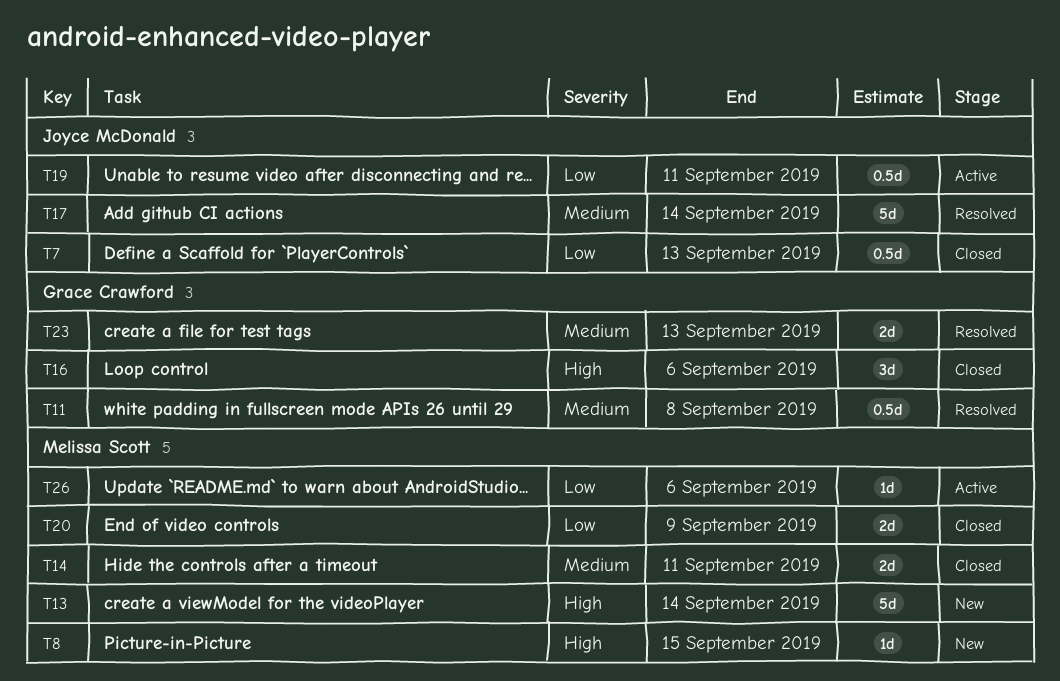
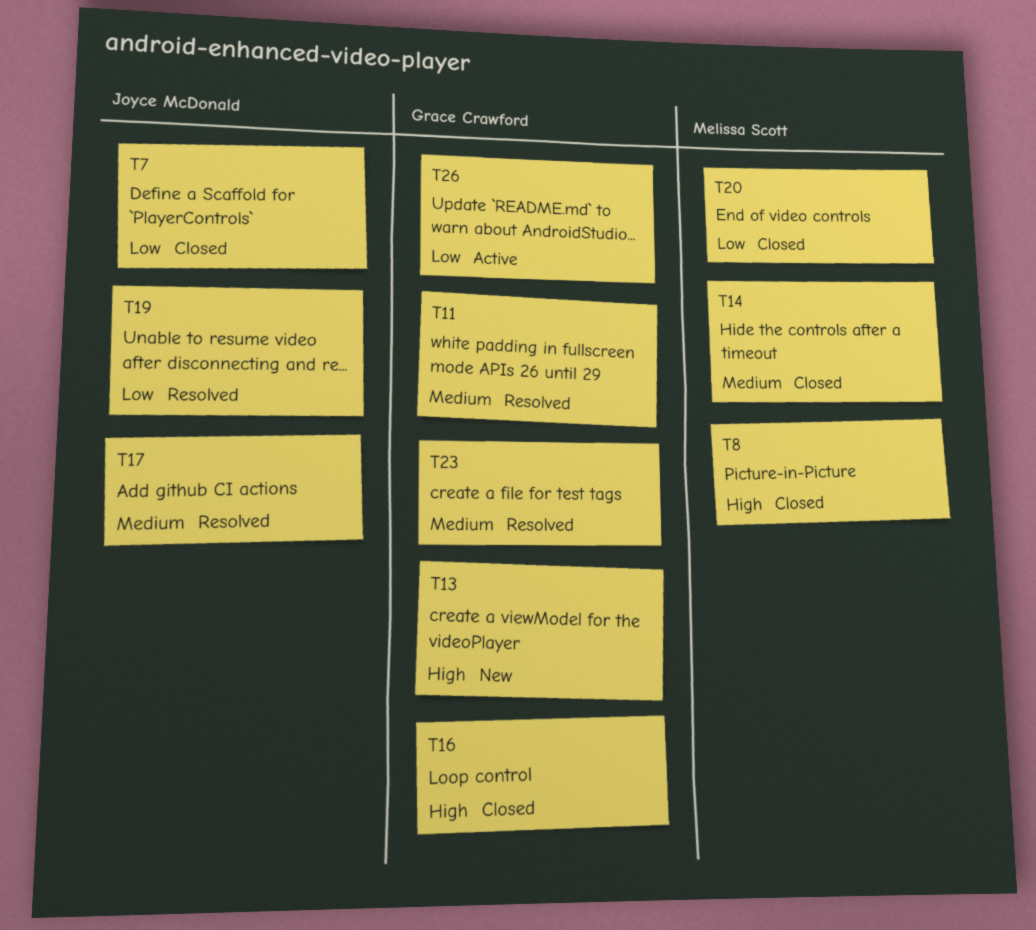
T8, status: New -> Closed
T13, owner: Melissa Scott -> Grace Crawford
T19, status: Active -> Resolved
T26, owner: Melissa Scott -> Grace Crawford

